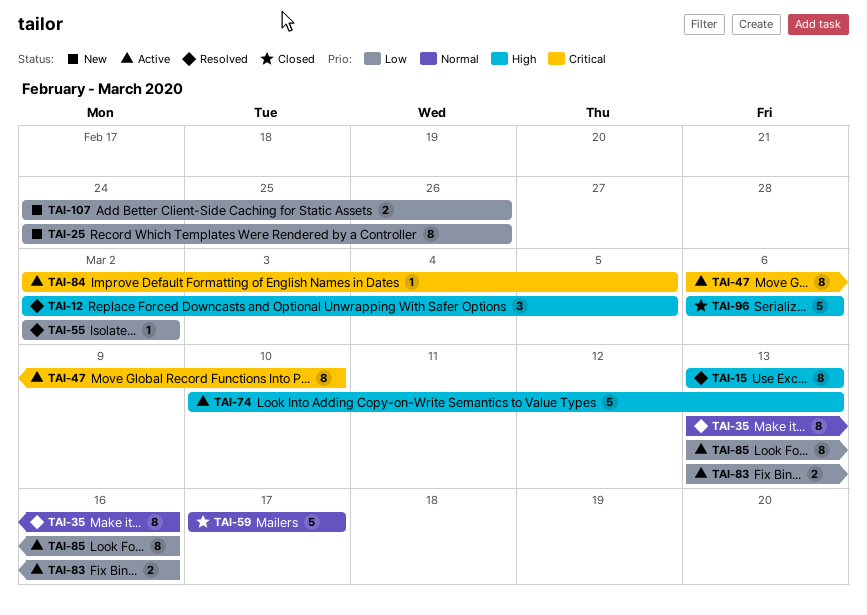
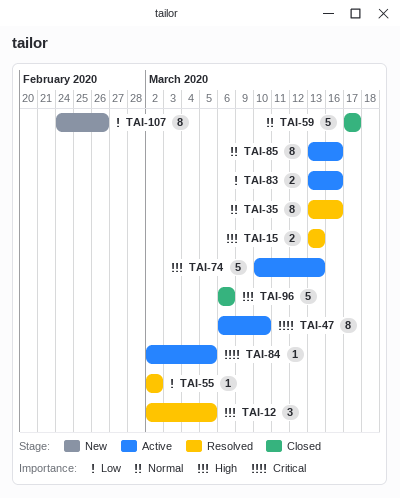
TAI-15, estimate: 8 -> 2
TAI-25: present -> none
TAI-85, priority: Low -> Normal
TAI-107, estimate: 2 -> 8

